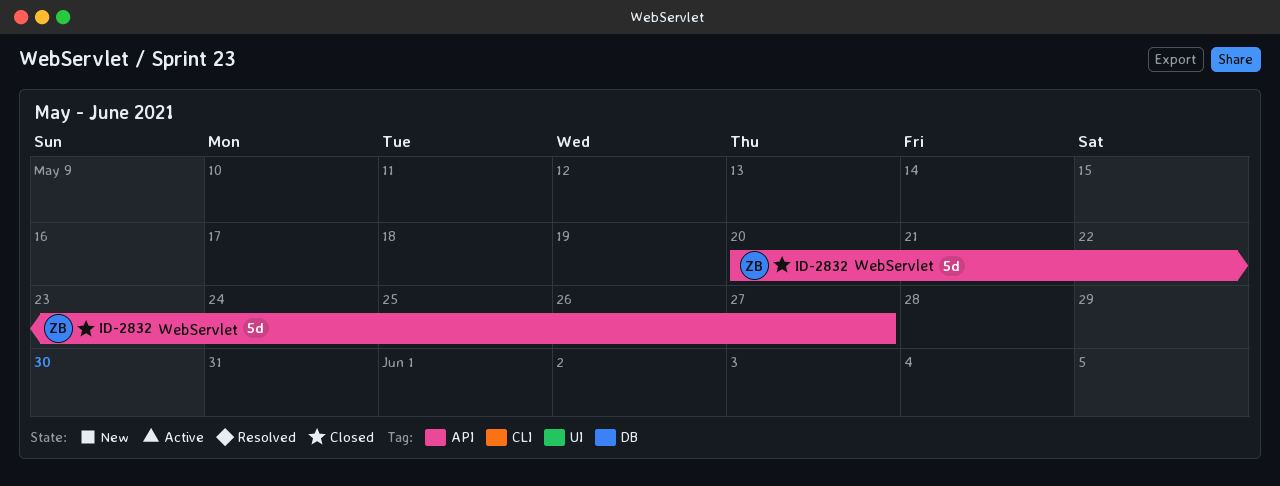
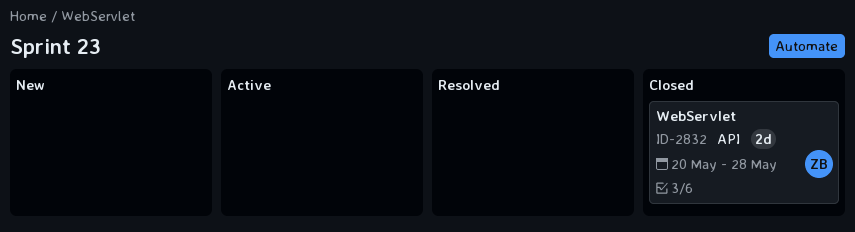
ID-2832, estimate: 5d -> 2d
ID-2832, due: May 27 -> May 28

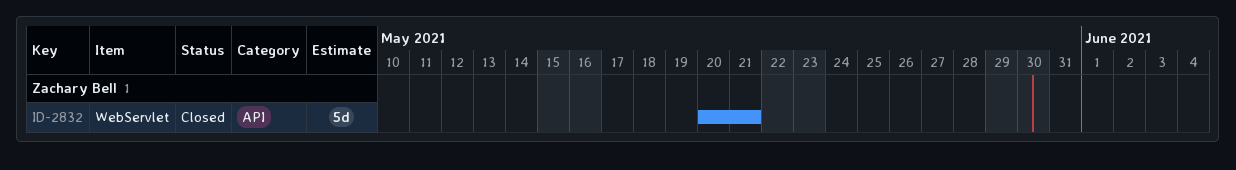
ID-2832, estimate: 2d -> 5d
ID-2832, due: May 28 -> May 21

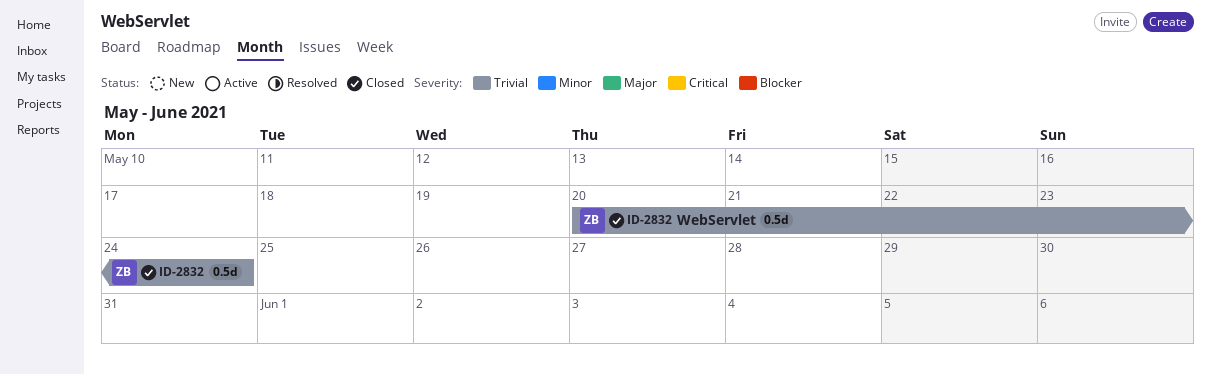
ID-2832, estimate: 5d -> 0.5d
ID-2832, due: May 21 -> May 24

